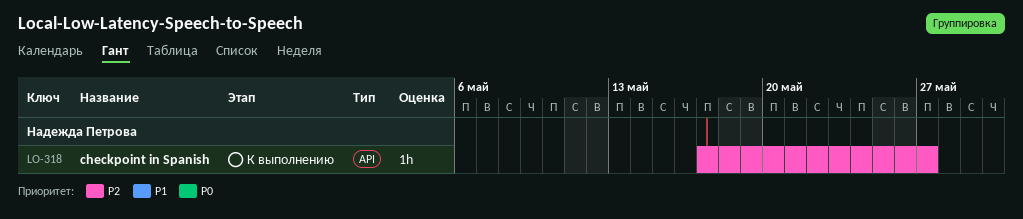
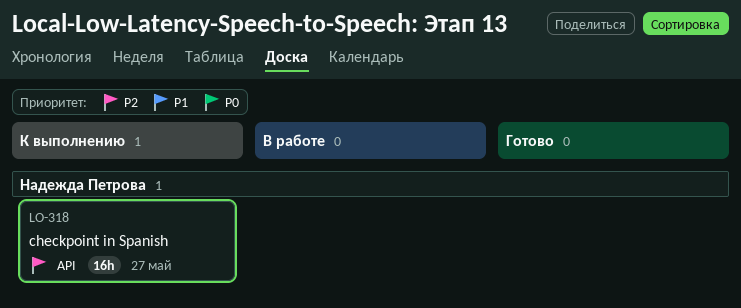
LO-318, estimate: 1h -> 16h

